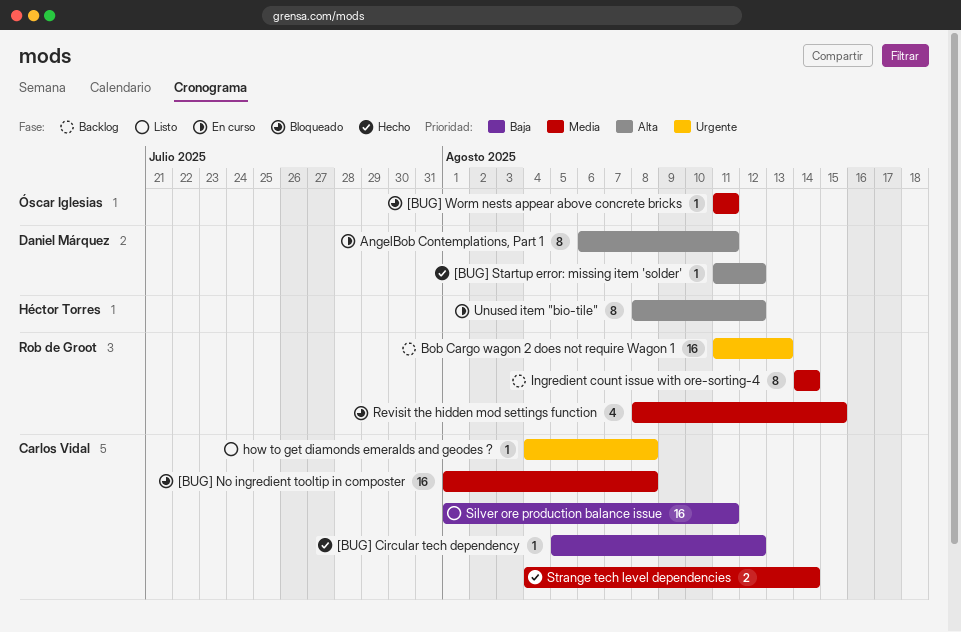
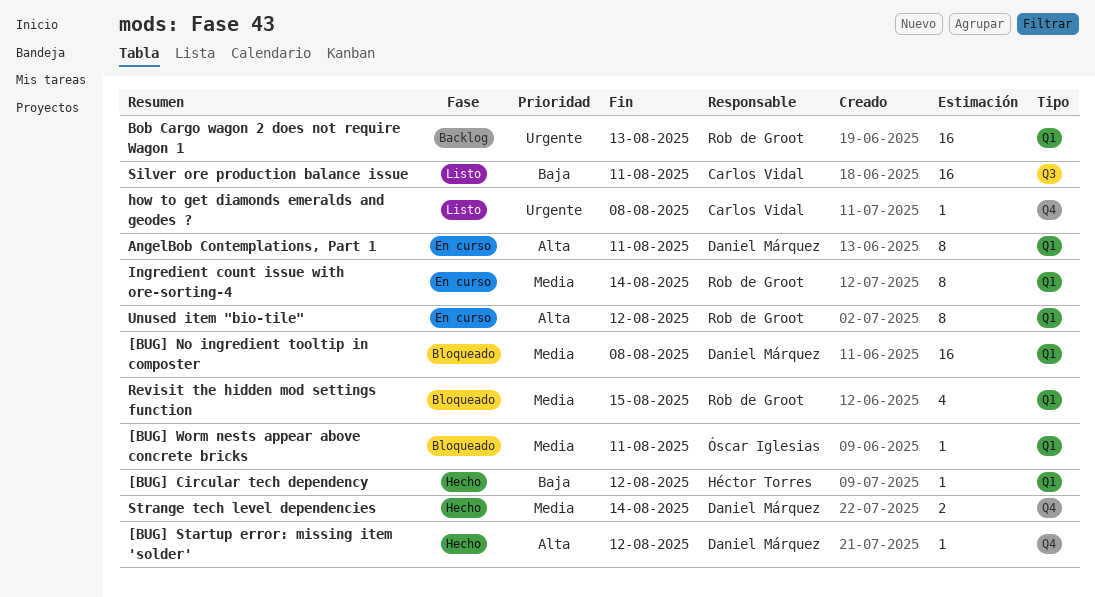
[BUG] Circular tech dependency, owner: Carlos Vidal -> Héctor Torres
[BUG] No ingredient tooltip in composter, owner: Carlos Vidal -> Daniel Márquez
Ingredient count issue with ore-sorting-4, status: Backlog -> En curso
Strange tech level dependencies, owner: Carlos Vidal -> Daniel Márquez
Unused item "bio-tile", owner: Héctor Torres -> Rob de Groot

